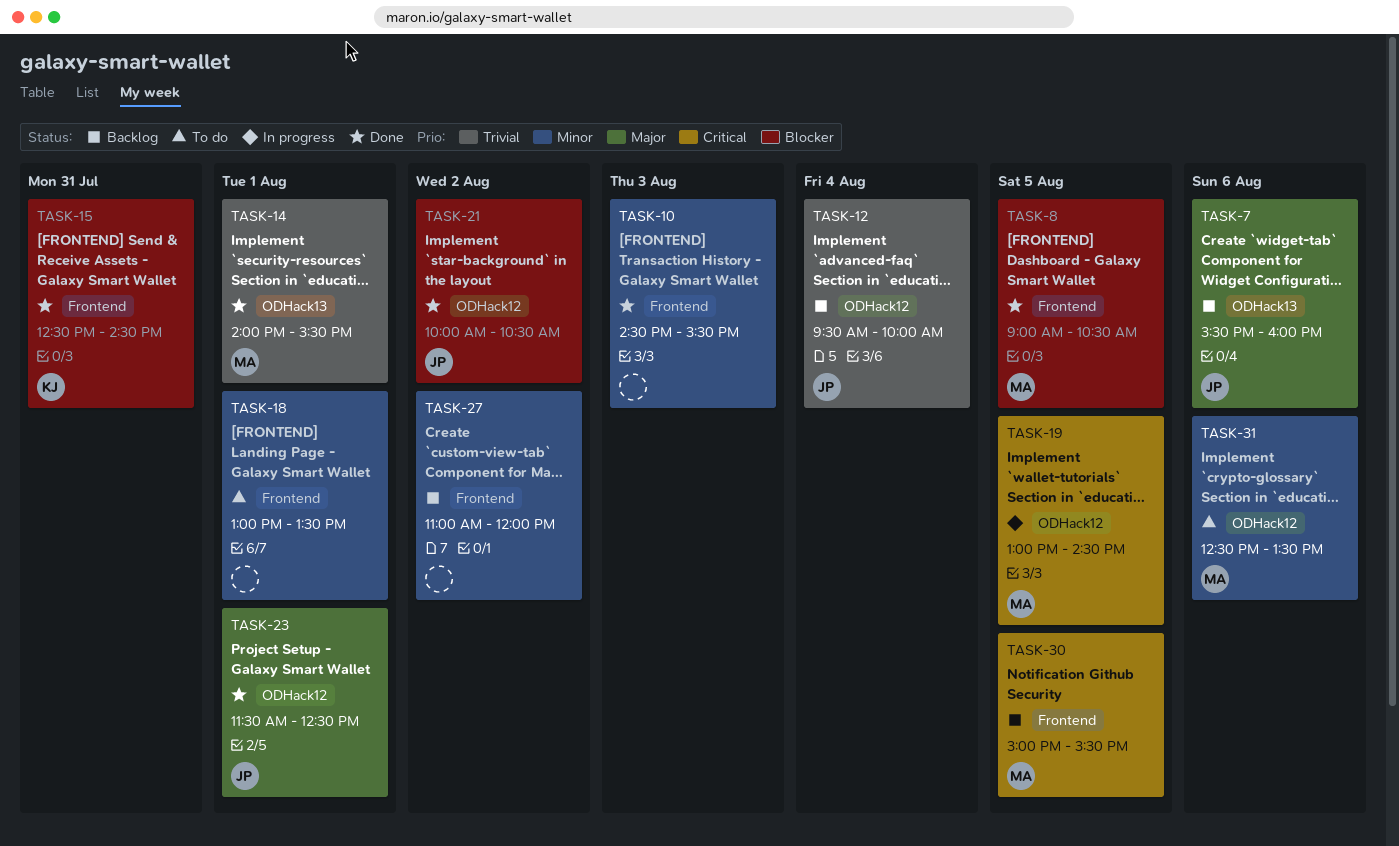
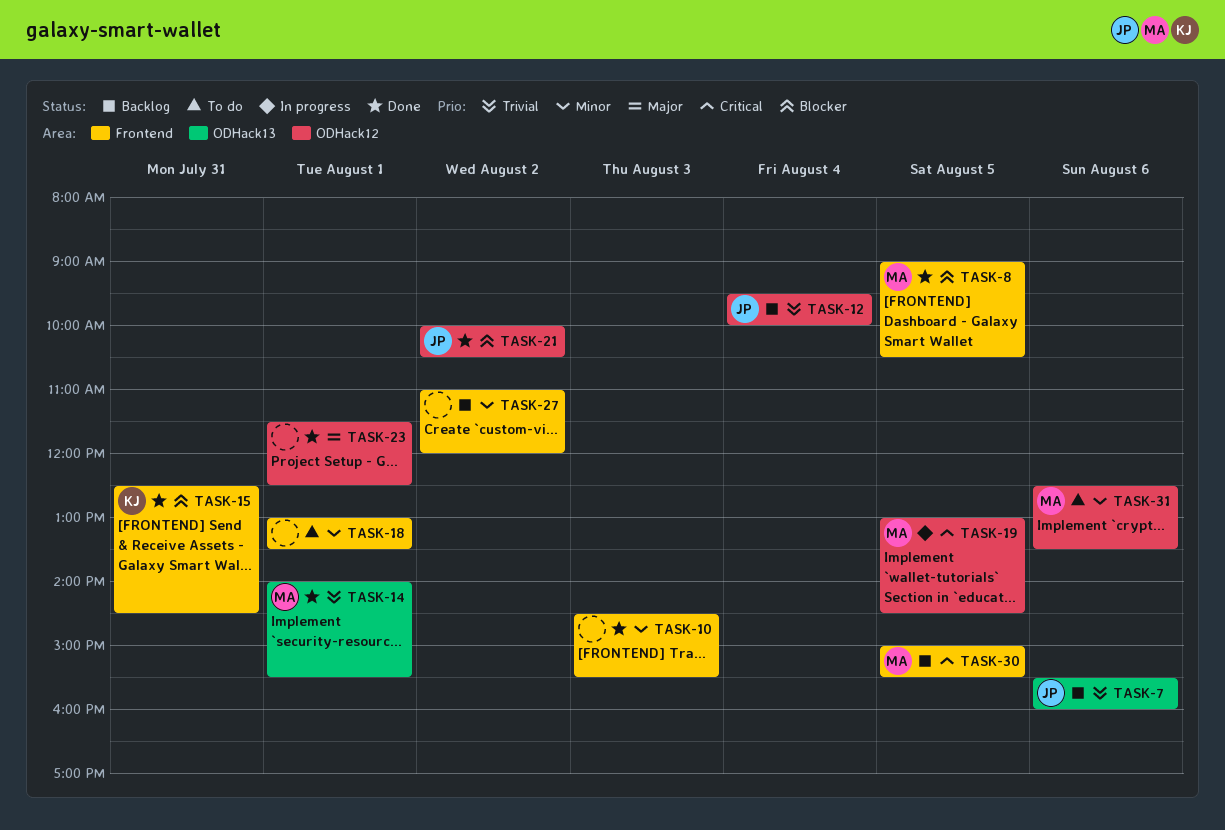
TASK-7, priority: Major -> Trivial
TASK-23, owner: JP -> none

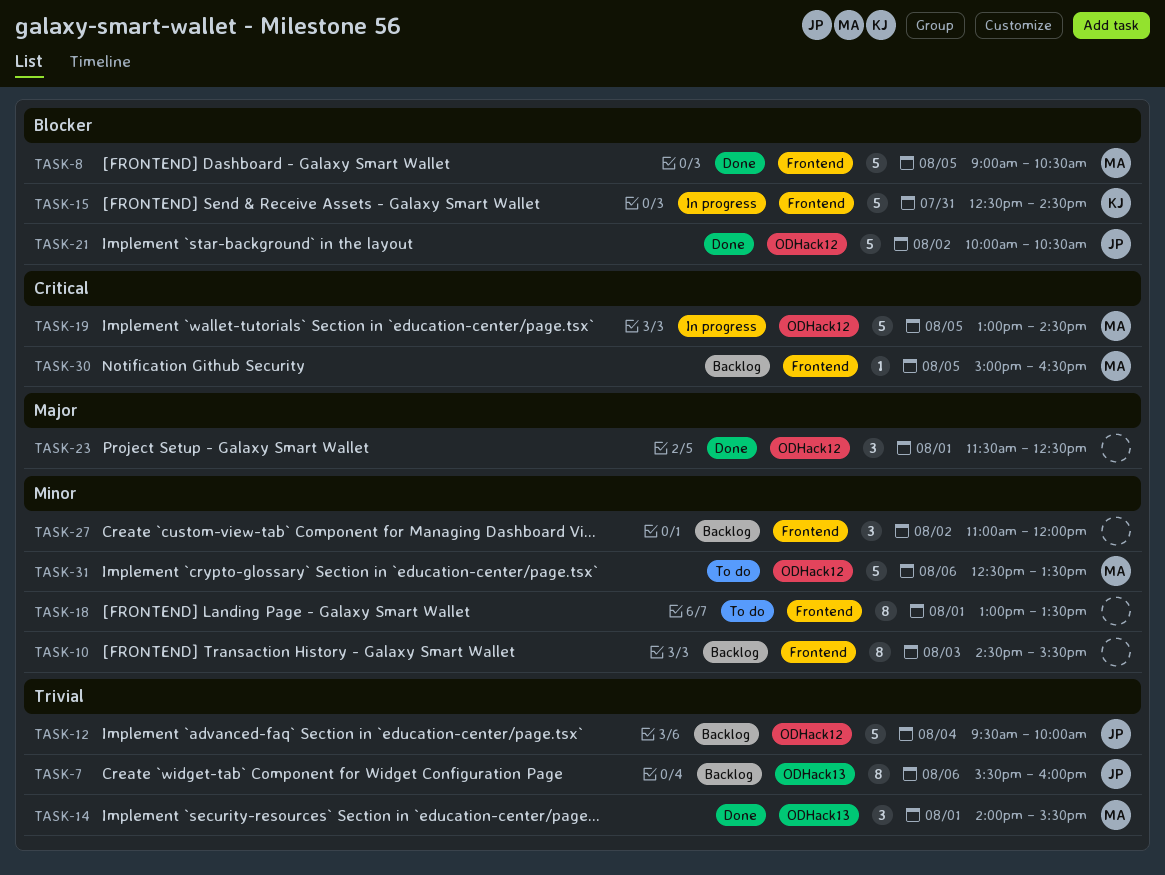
TASK-10, status: Done -> Backlog
TASK-15, status: Done -> In progress
TASK-30, ends: 15:30 -> 16:30

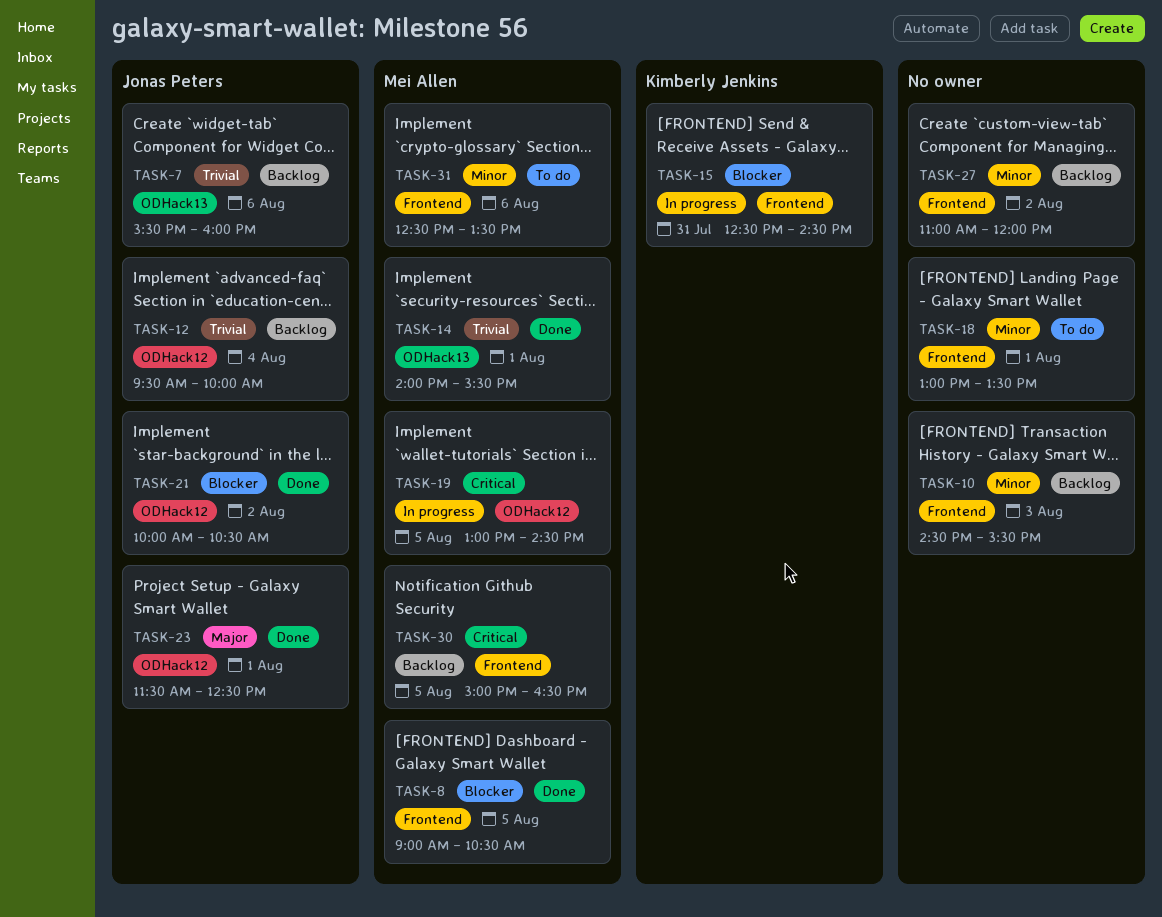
TASK-23, owner: none -> Jonas Peters
TASK-31, label: ODHack12 -> Frontend

